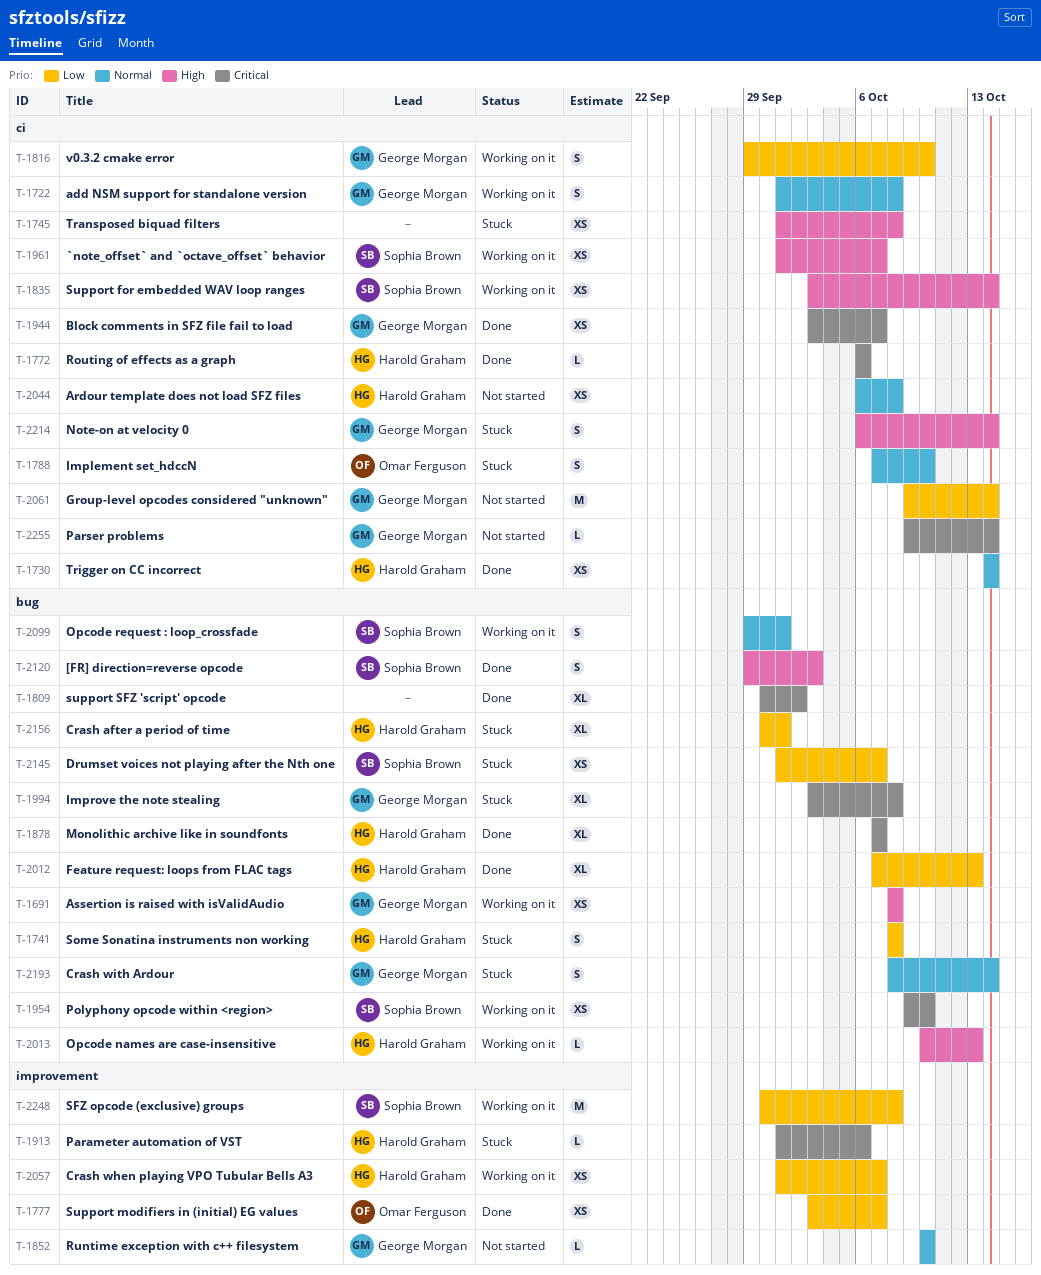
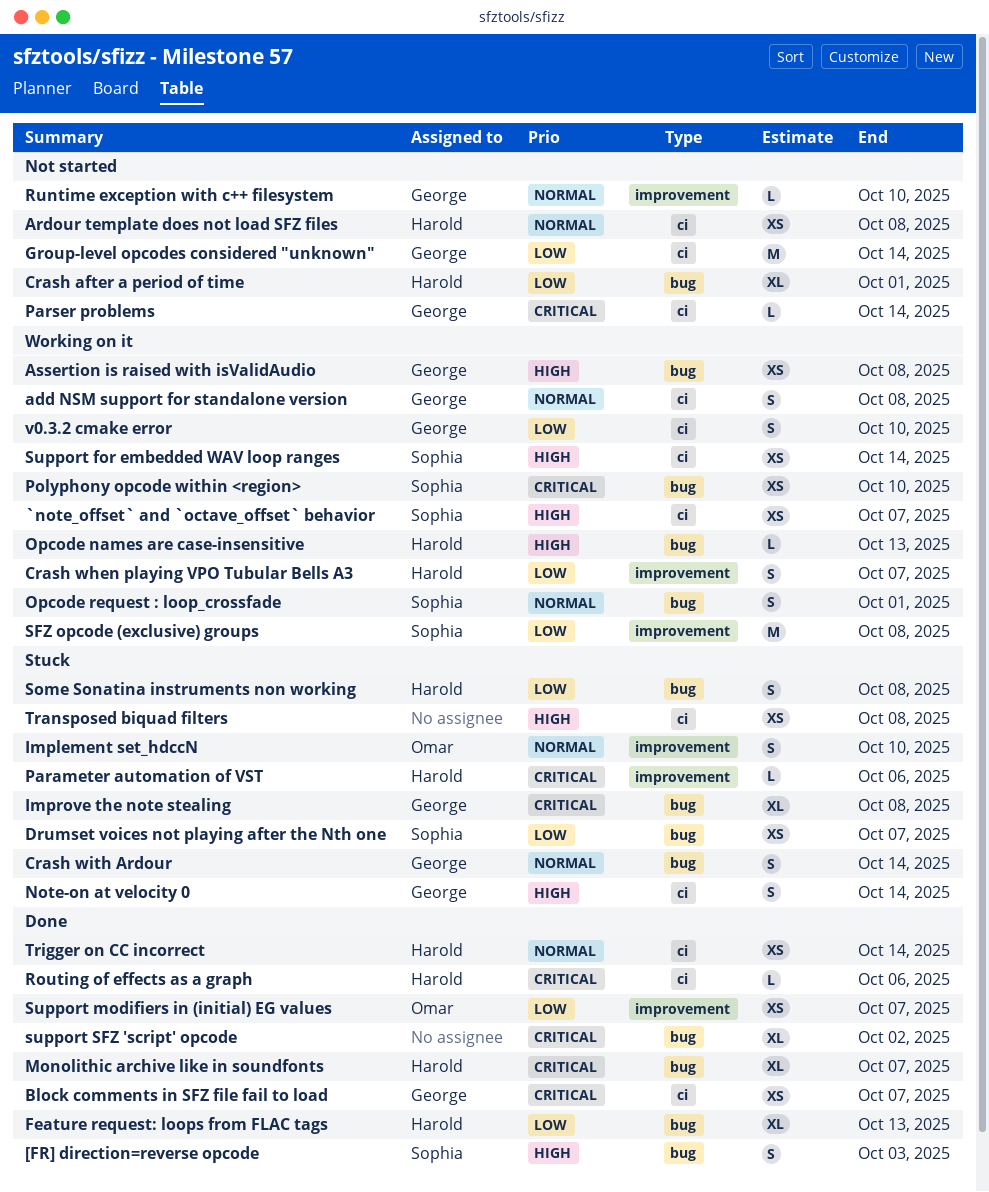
Crash after a period of time, status: Stuck -> Not started
Crash when playing VPO Tubular Bells A3, estimate: XS -> S
Implement set_hdccN, label: ci -> improvement

